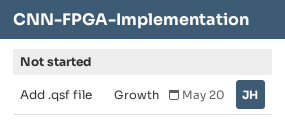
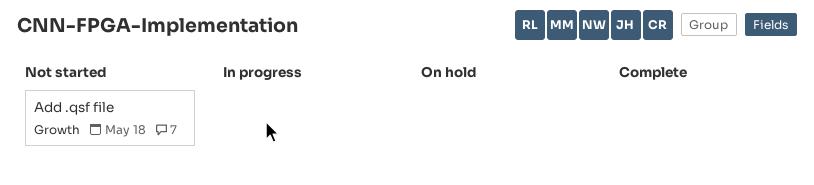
Add .qsf file, due: May 20 -> May 18

